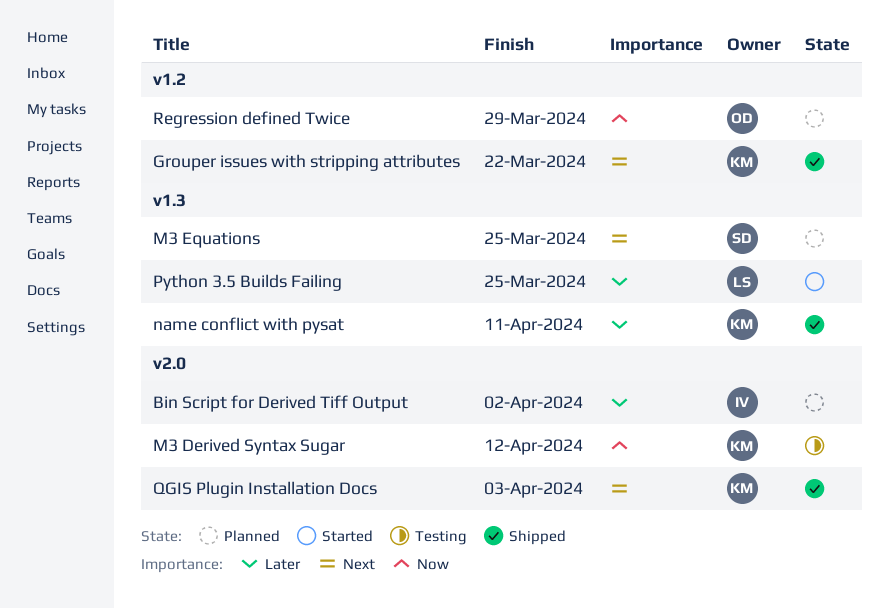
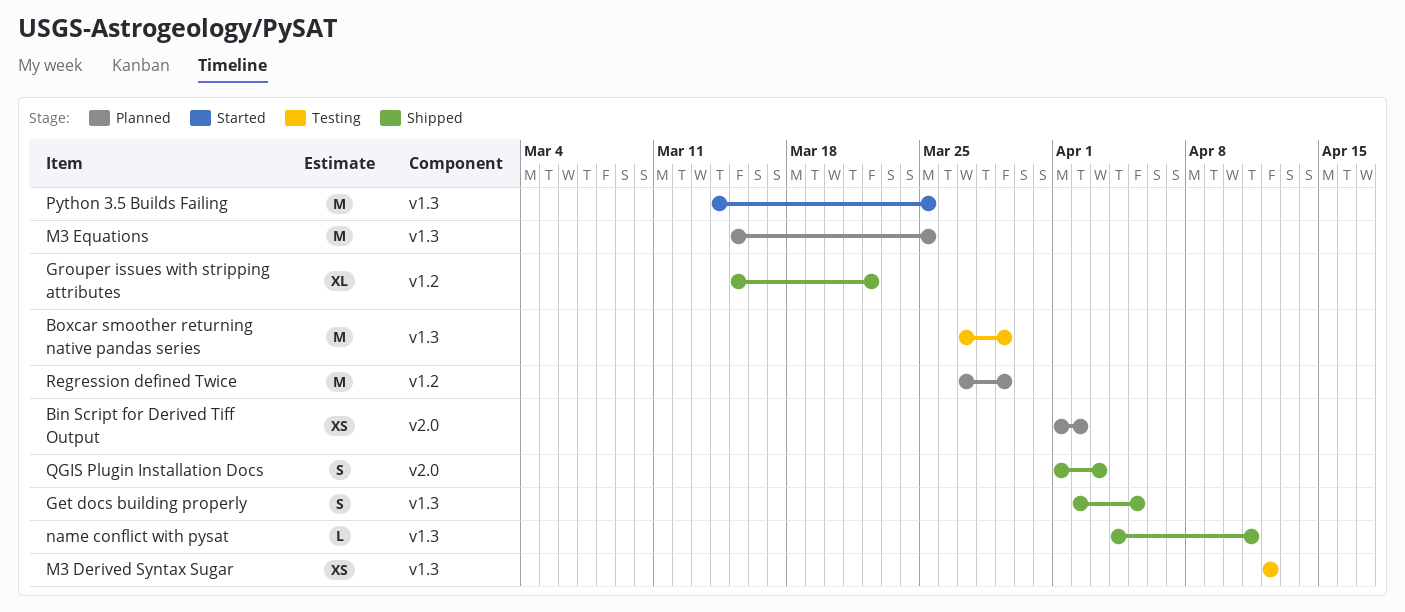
Boxcar smoother returning native pandas series: none -> present
Get docs building properly: none -> present
M3 Derived Syntax Sugar, label: v2.0 -> v1.3

